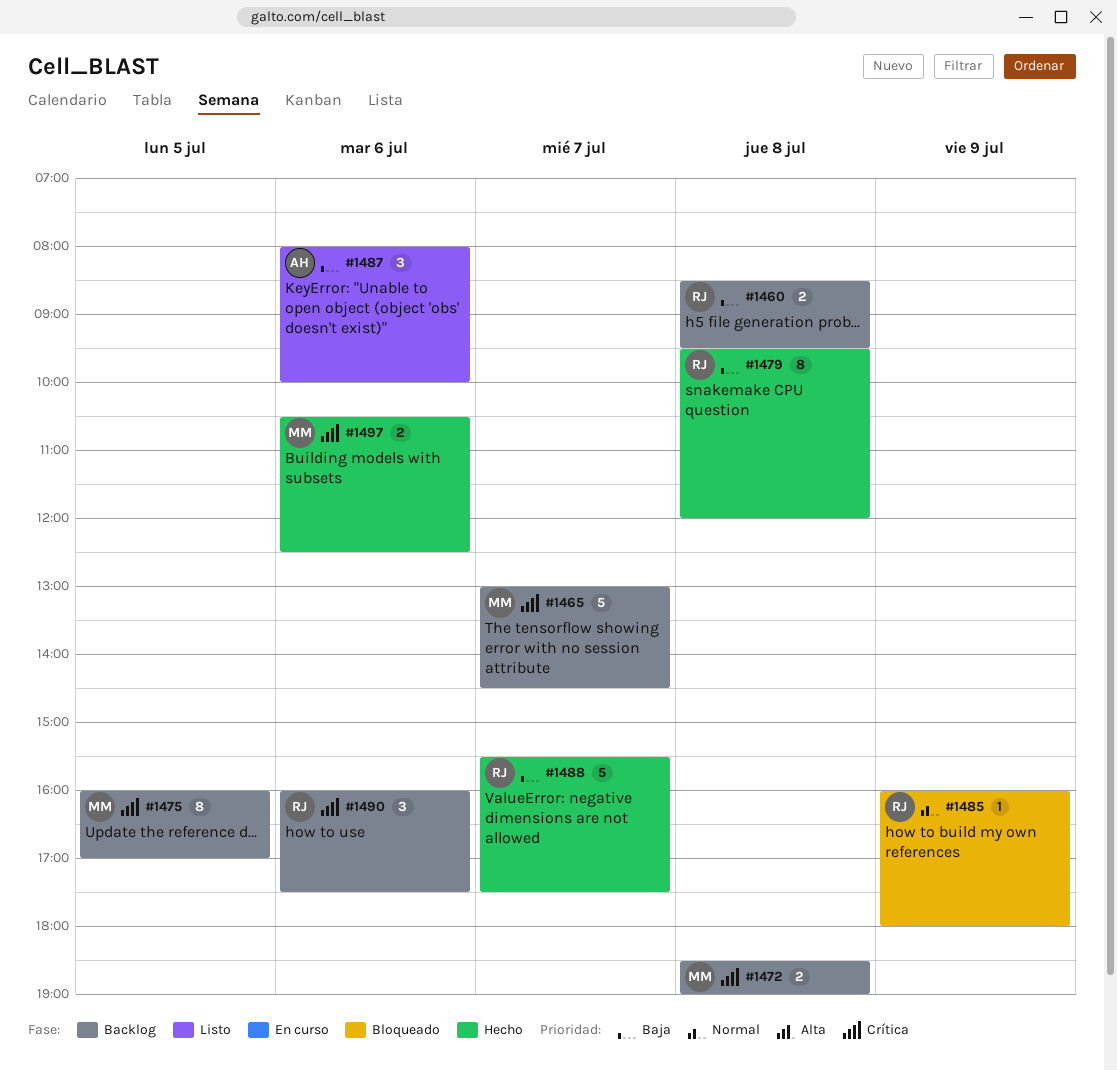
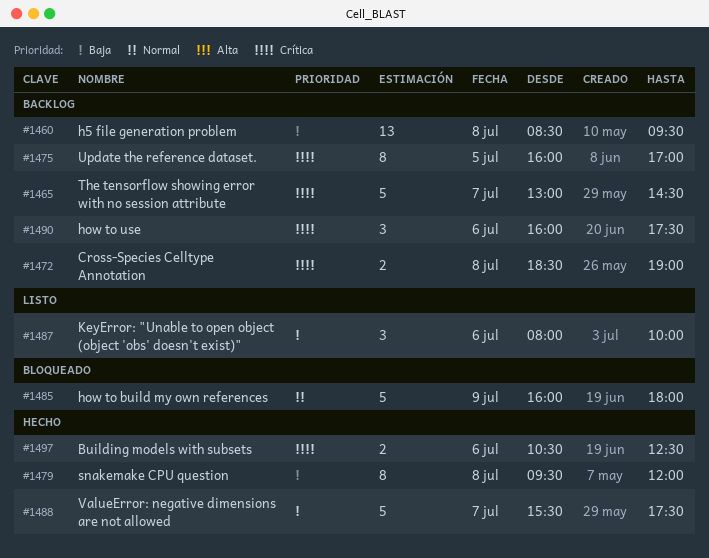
#1460, estimate: 2 -> 13
#1485, estimate: 1 -> 5

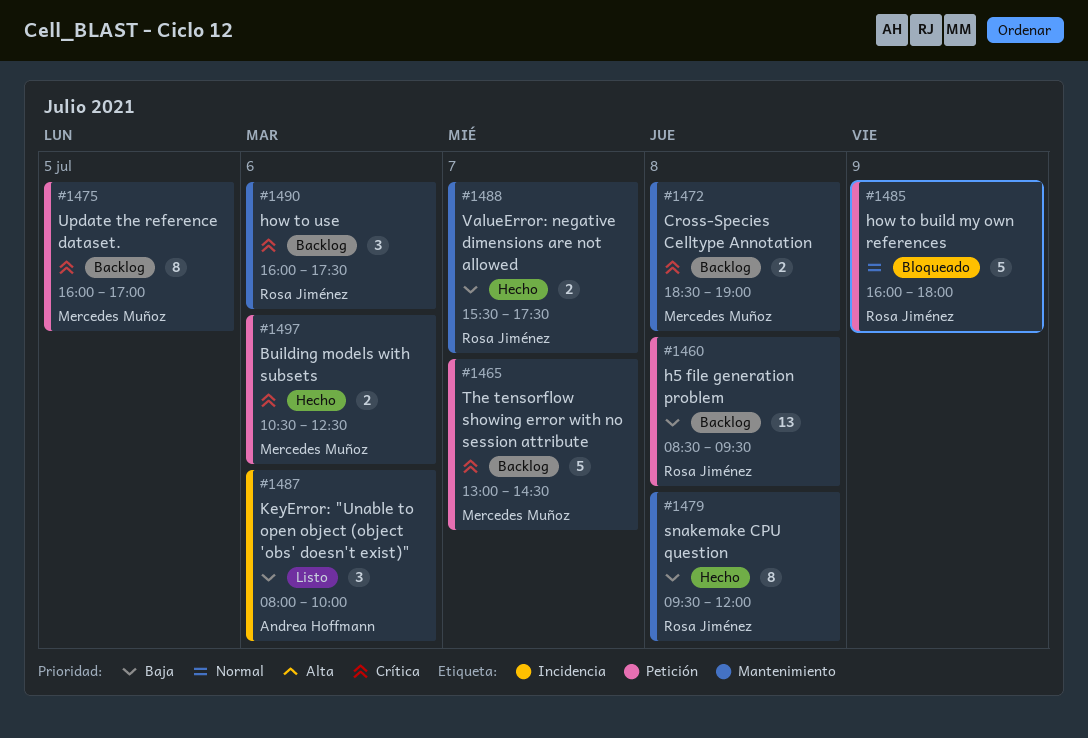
#1488, estimate: 5 -> 2

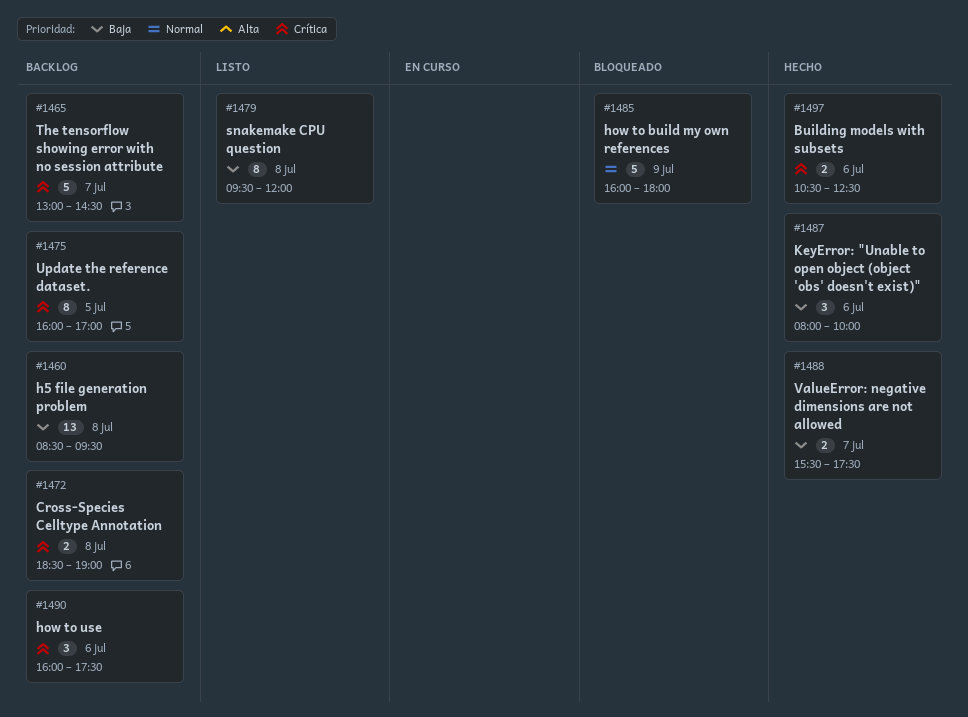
#1479, status: Hecho -> Listo
#1487, status: Listo -> Hecho

